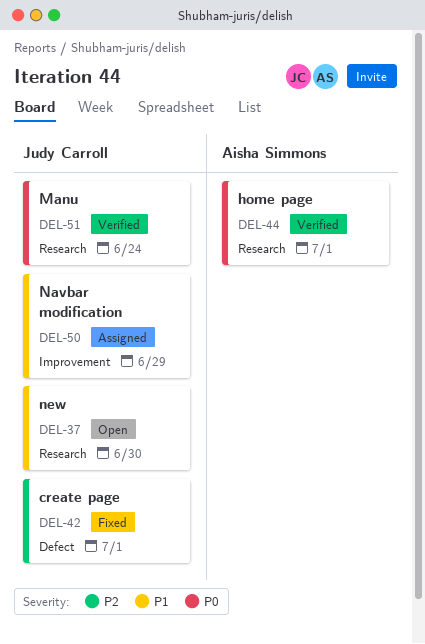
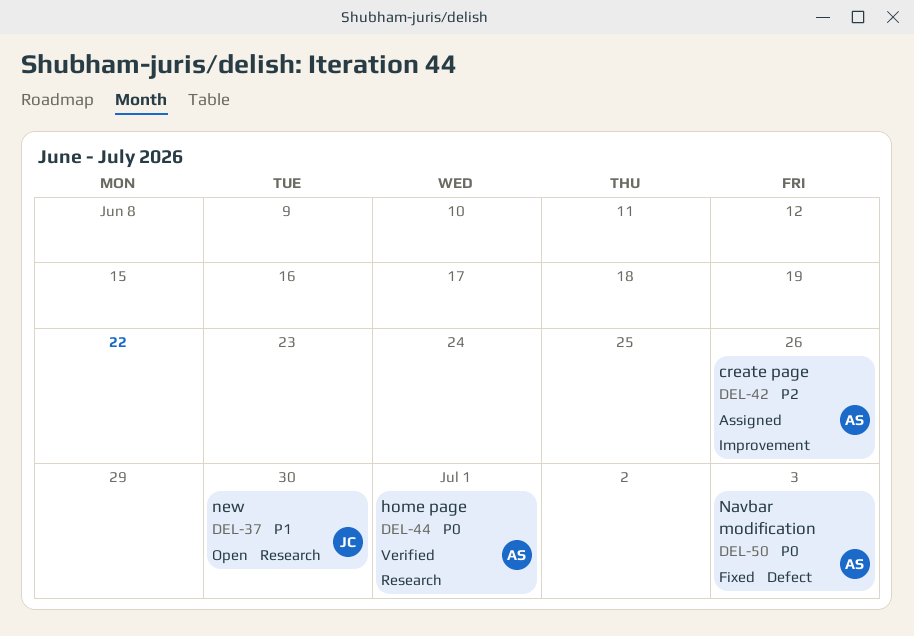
DEL-42, status: Fixed -> Assigned
DEL-42, owner: Judy Carroll -> Aisha Simmons
DEL-42, label: Defect -> Improvement
DEL-42, due: Jul 1 -> Jun 26
DEL-50, status: Assigned -> Fixed
DEL-50, owner: Judy Carroll -> Aisha Simmons
DEL-50, priority: P1 -> P0
DEL-50, label: Improvement -> Defect
DEL-50, due: Jun 29 -> Jul 3
DEL-51: present -> none

